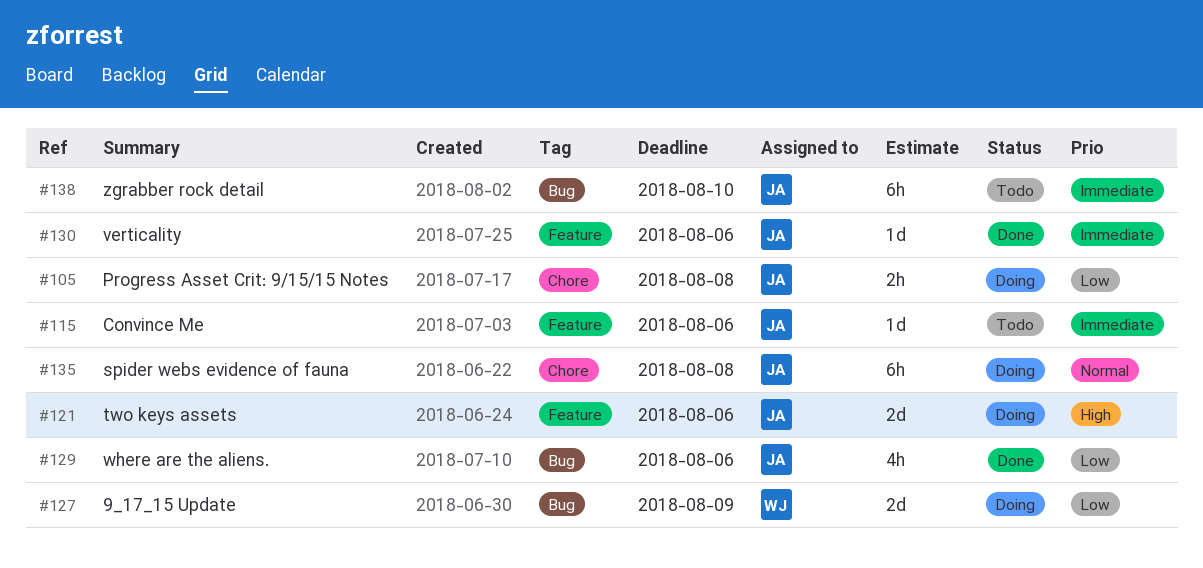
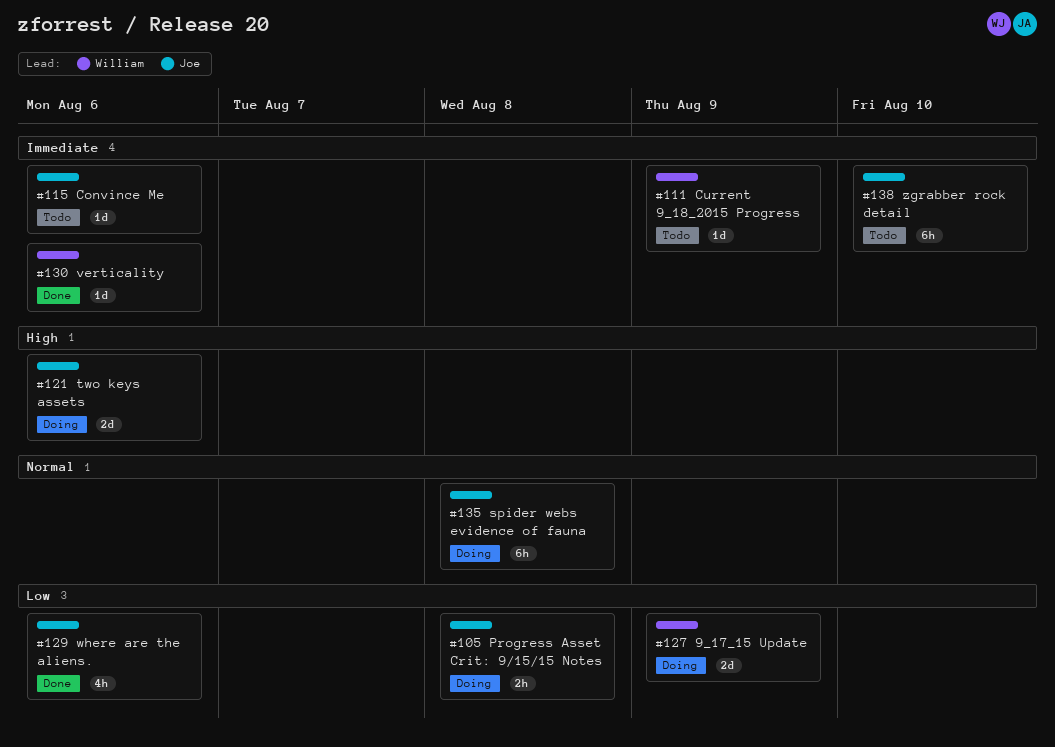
#111: none -> present
#130, owner: Joe -> William

